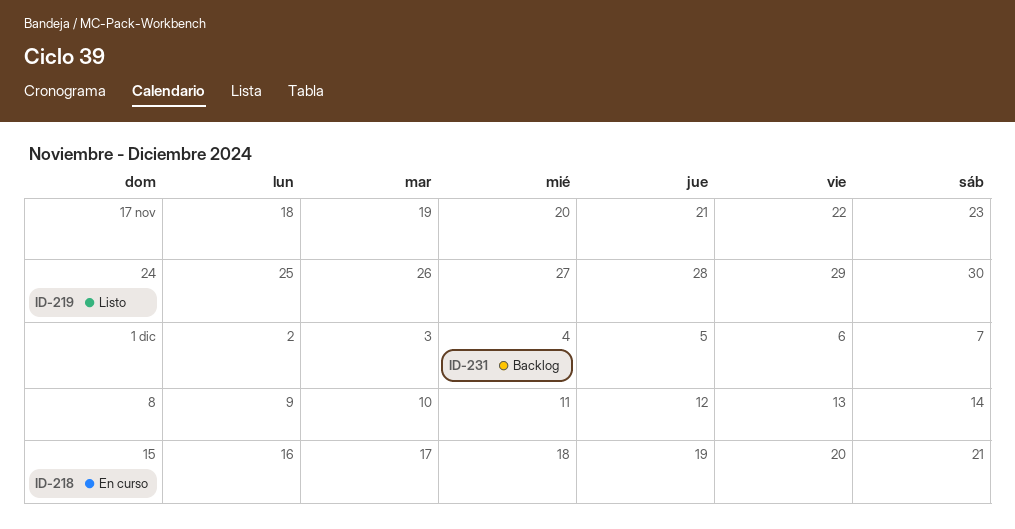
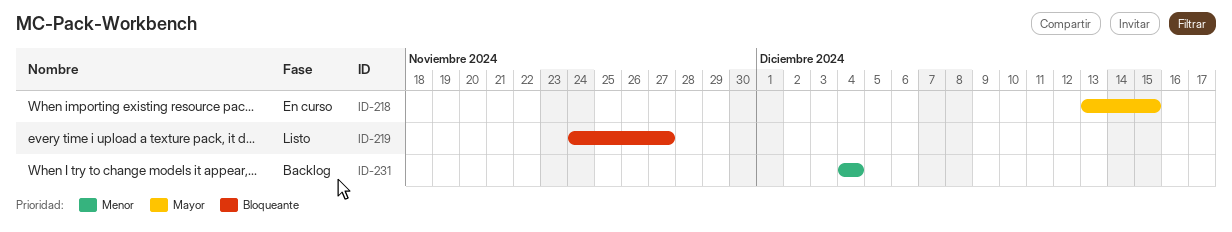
ID-219, due: Nov 24 -> Nov 27

